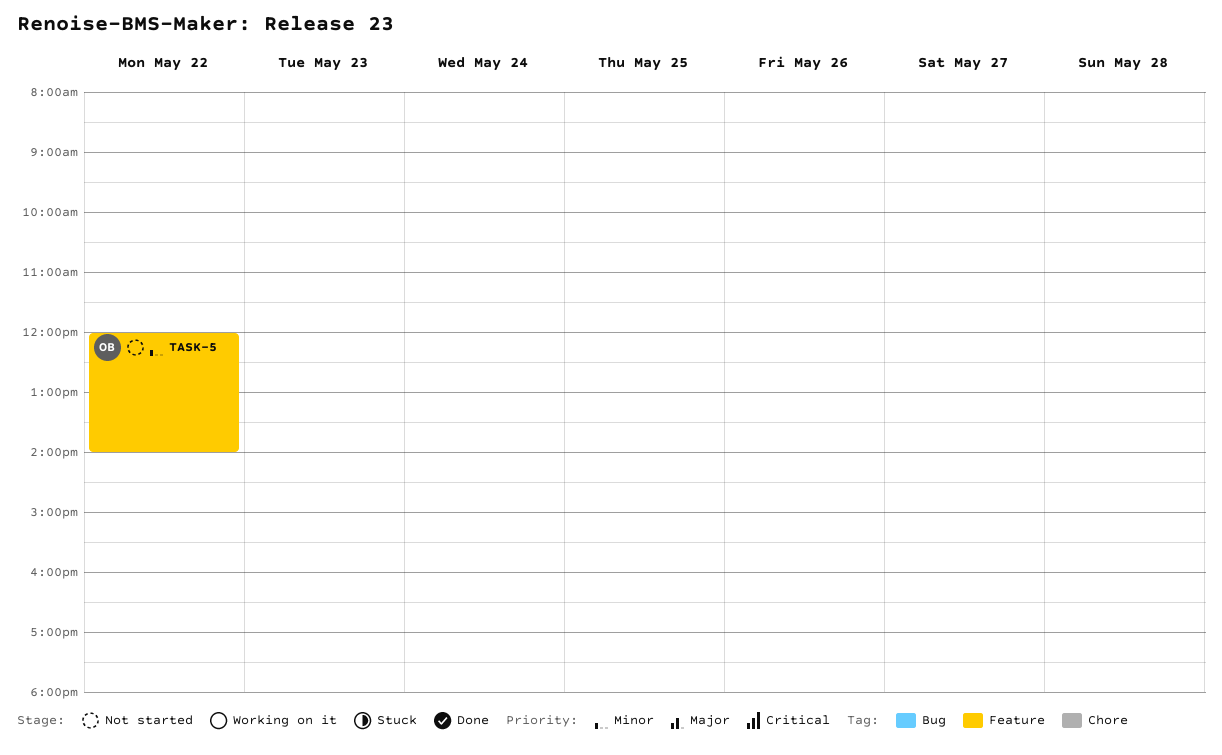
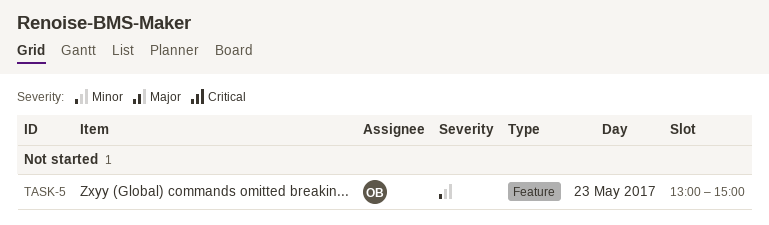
TASK-5, day: May 22 -> May 23
TASK-5, begins: 12:00 -> 13:00
TASK-5, ends: 14:00 -> 15:00

